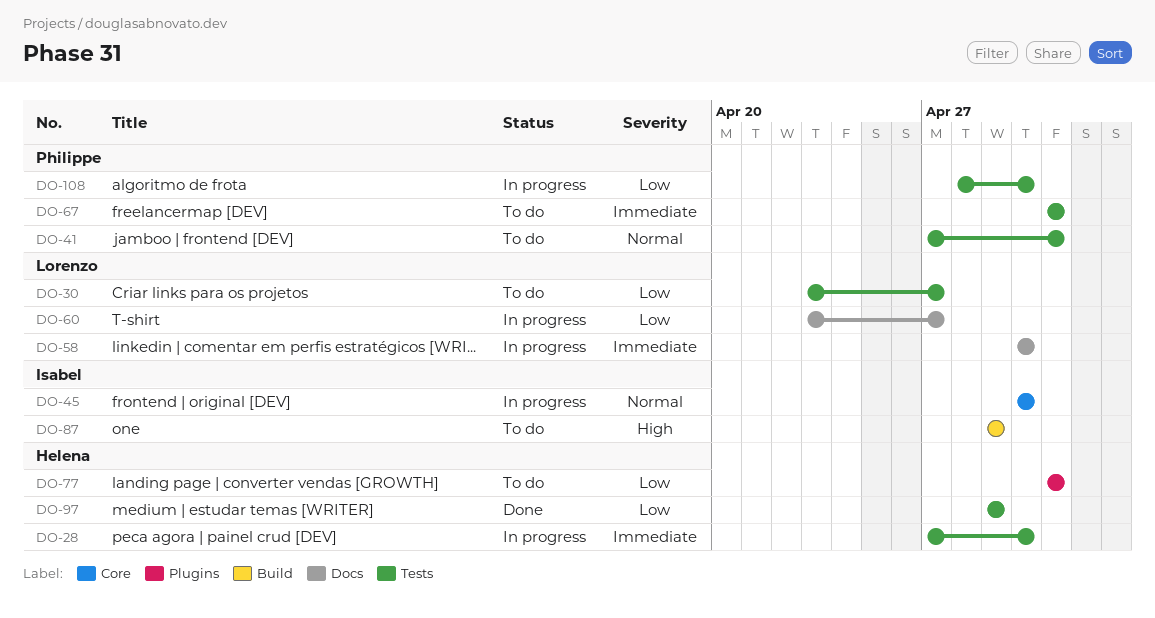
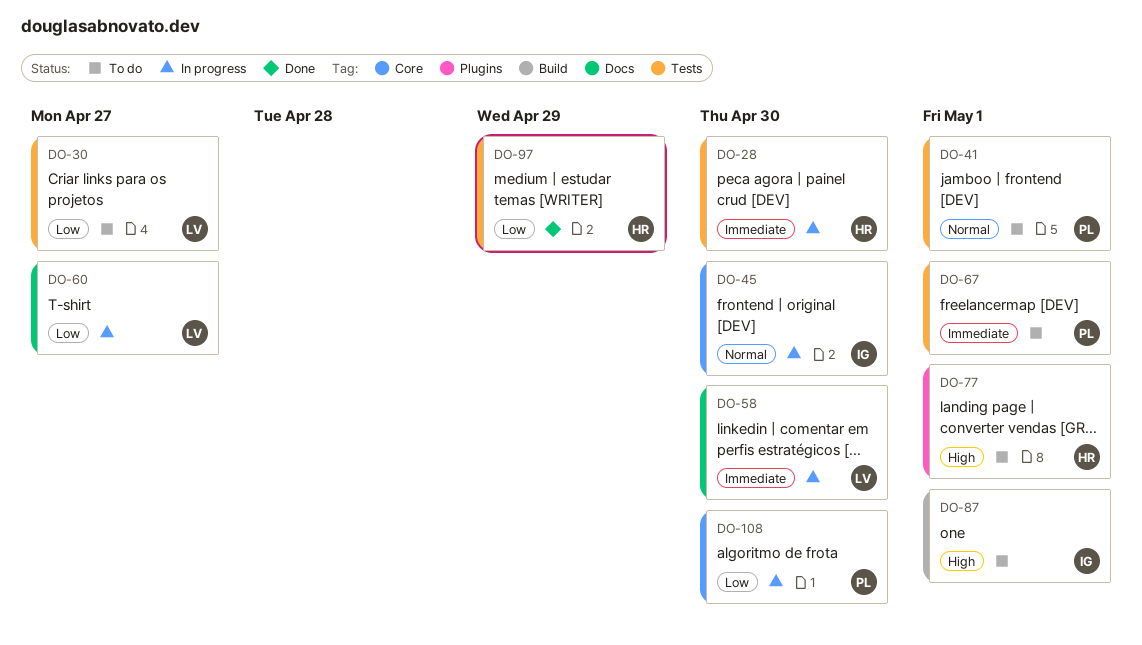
DO-77, priority: Low -> High
DO-87, due: Apr 29 -> May 1
DO-108, label: Tests -> Core

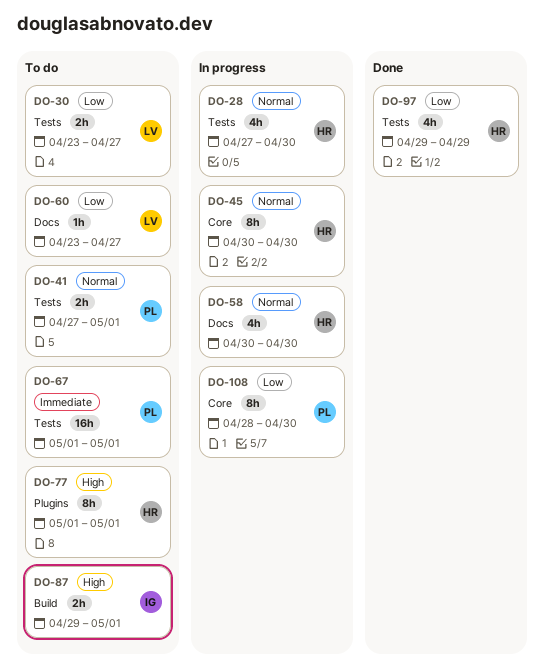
DO-28, priority: Immediate -> Normal
DO-45, owner: IG -> HR
DO-58, owner: LV -> HR
DO-58, priority: Immediate -> Normal
DO-60, status: In progress -> To do

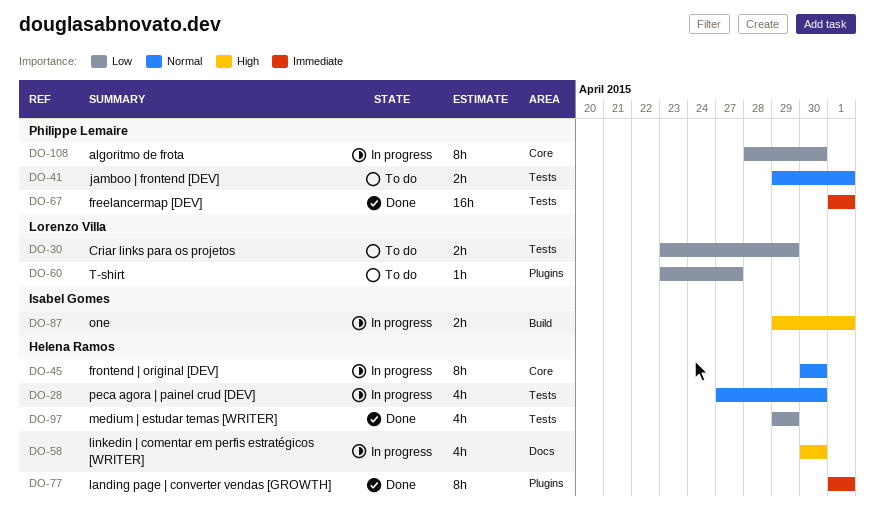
DO-30, due: Apr 27 -> Apr 29
DO-41, start: Apr 27 -> Apr 29
DO-58, priority: Normal -> High
DO-60, label: Docs -> Plugins
DO-67, status: To do -> Done
DO-77, status: To do -> Done
DO-77, priority: High -> Immediate
DO-87, status: To do -> In progress

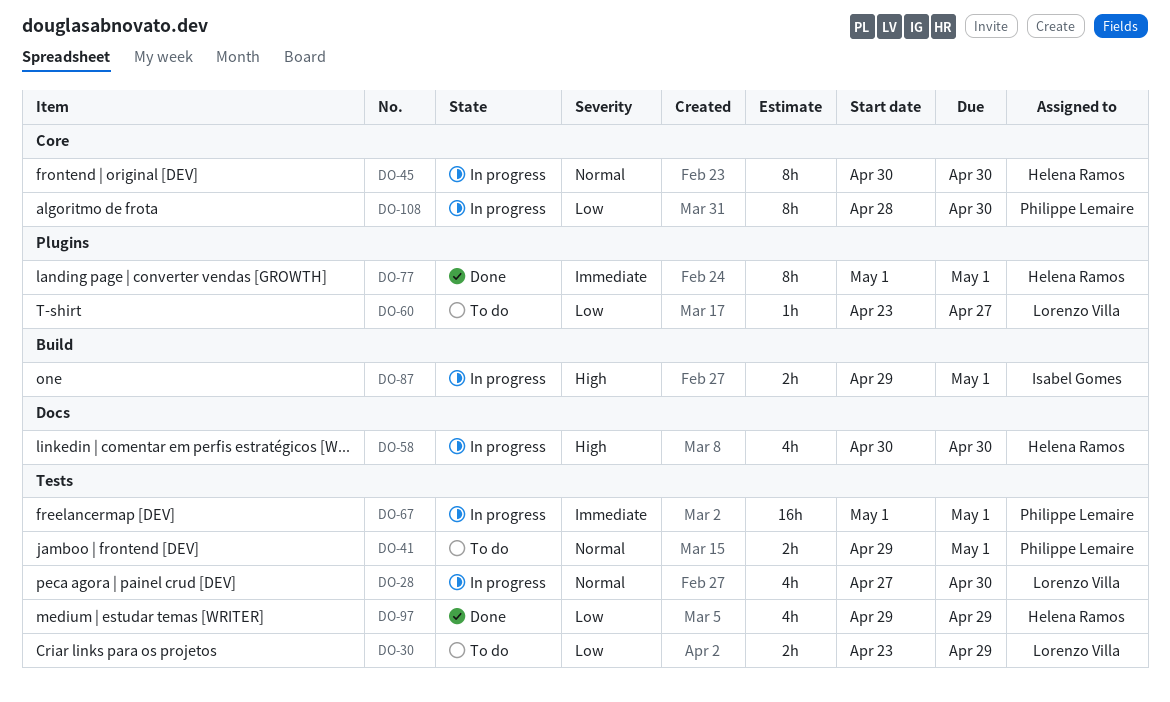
DO-28, owner: Helena Ramos -> Lorenzo Villa
DO-67, status: Done -> In progress

